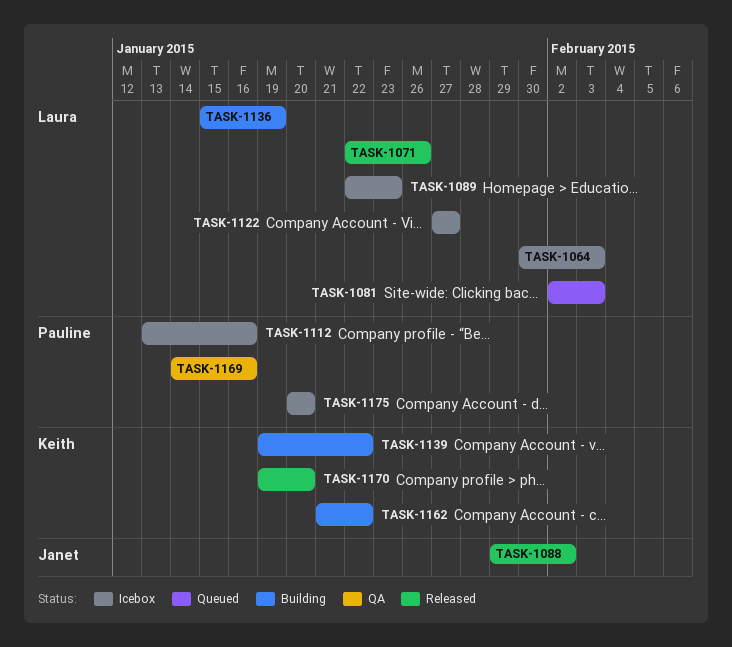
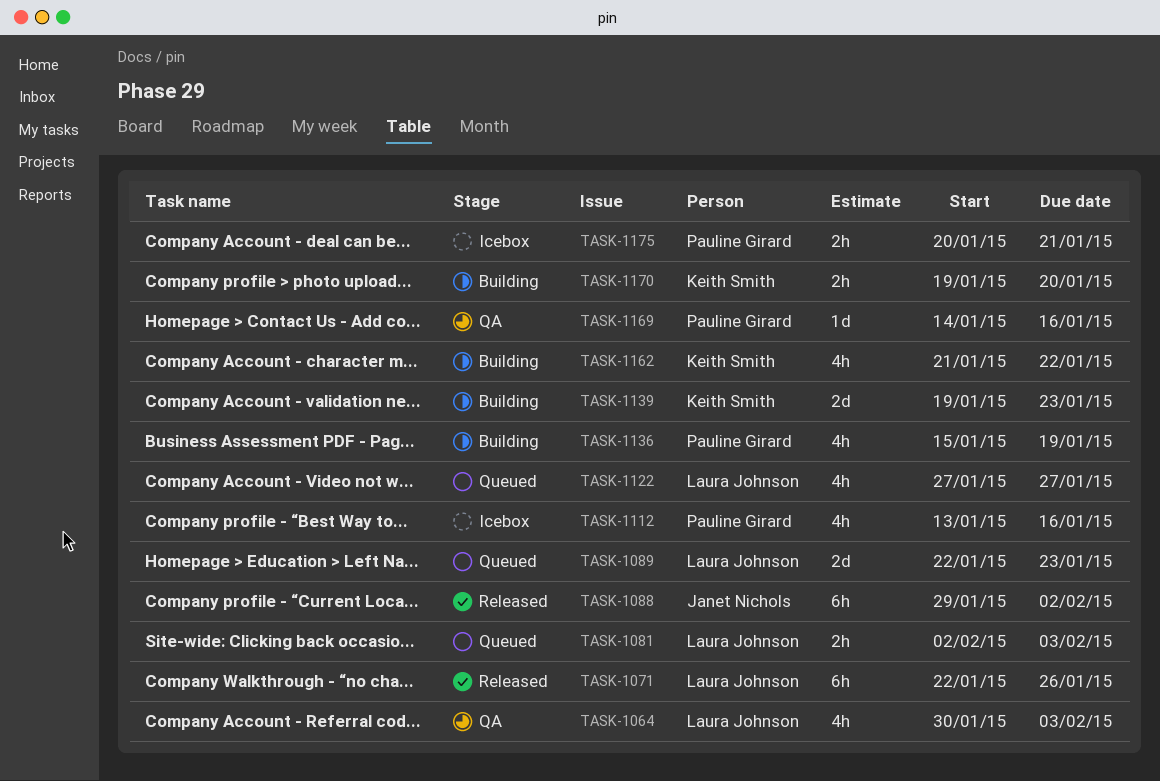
TASK-1064, status: Icebox -> QA
TASK-1089, status: Icebox -> Queued
TASK-1122, status: Icebox -> Queued
TASK-1136, owner: Laura Johnson -> Pauline Girard
TASK-1139, due: Jan 22 -> Jan 23
TASK-1170, status: Released -> Building
TASK-1175, due: Jan 20 -> Jan 21

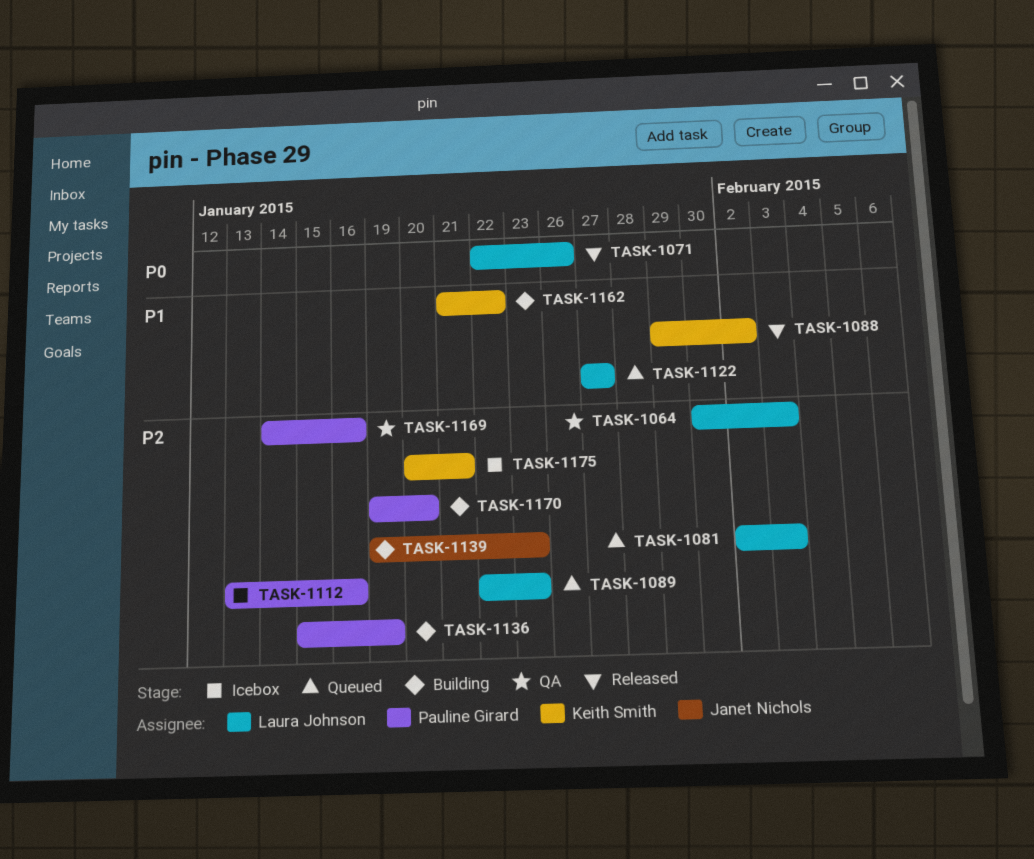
TASK-1088, owner: Janet Nichols -> Keith Smith
TASK-1139, owner: Keith Smith -> Janet Nichols
TASK-1170, owner: Keith Smith -> Pauline Girard
TASK-1175, owner: Pauline Girard -> Keith Smith

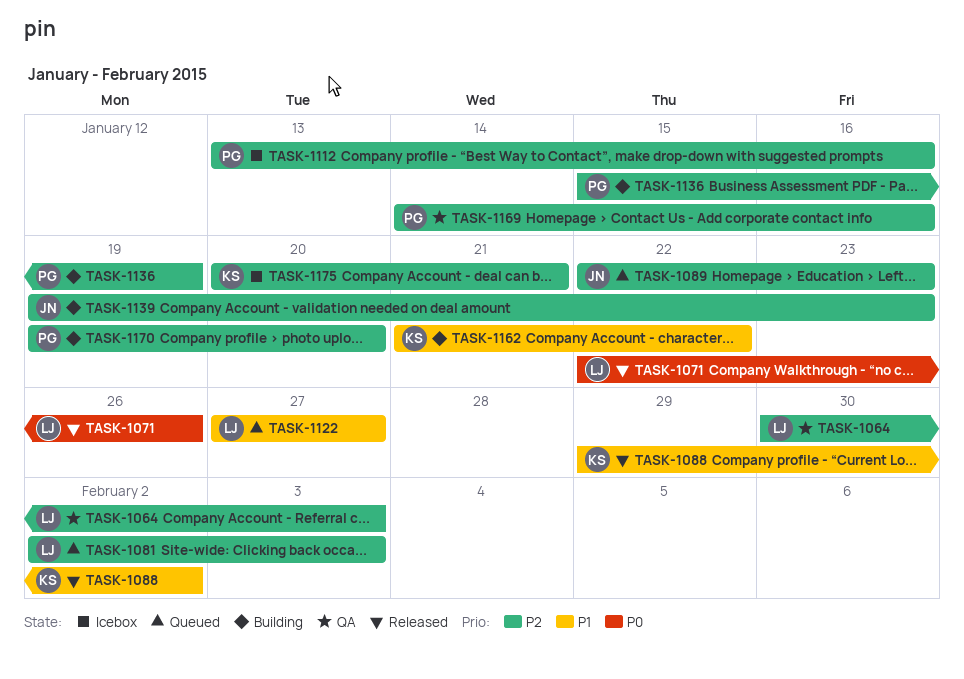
TASK-1089, owner: Laura Johnson -> Janet Nichols

